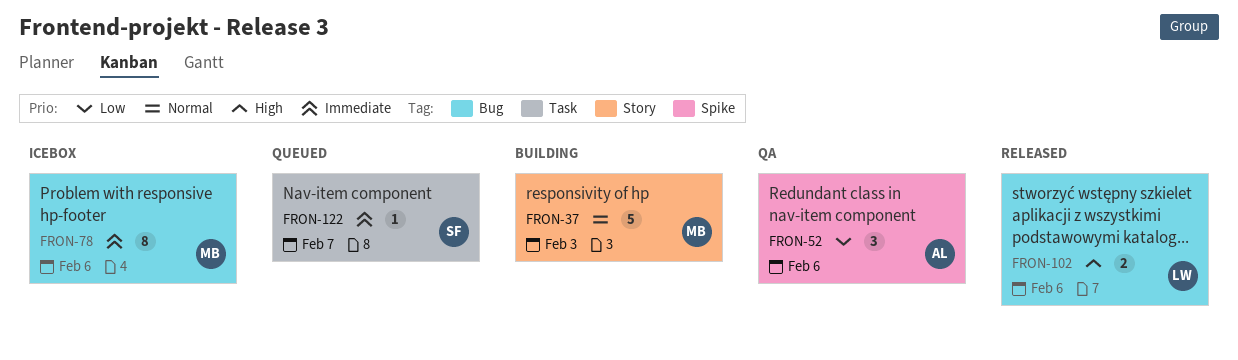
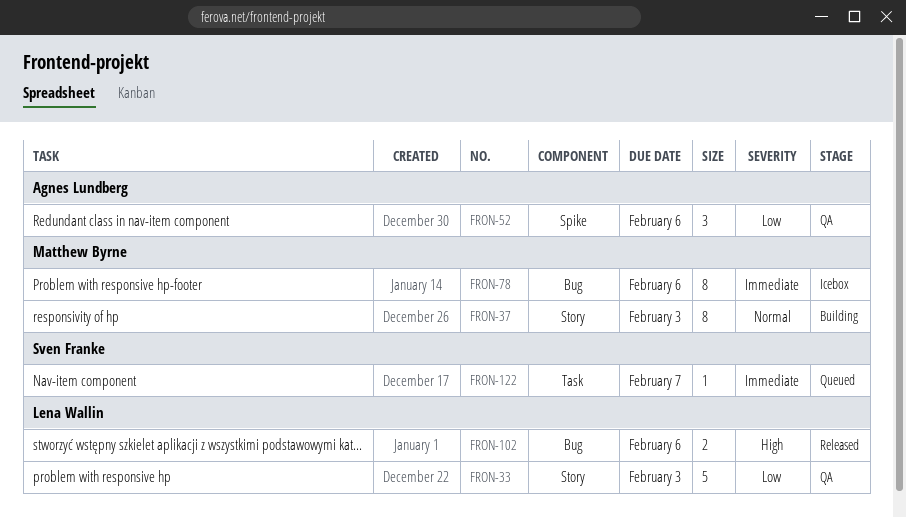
FRON-33: none -> present
FRON-37, estimate: 5 -> 8

